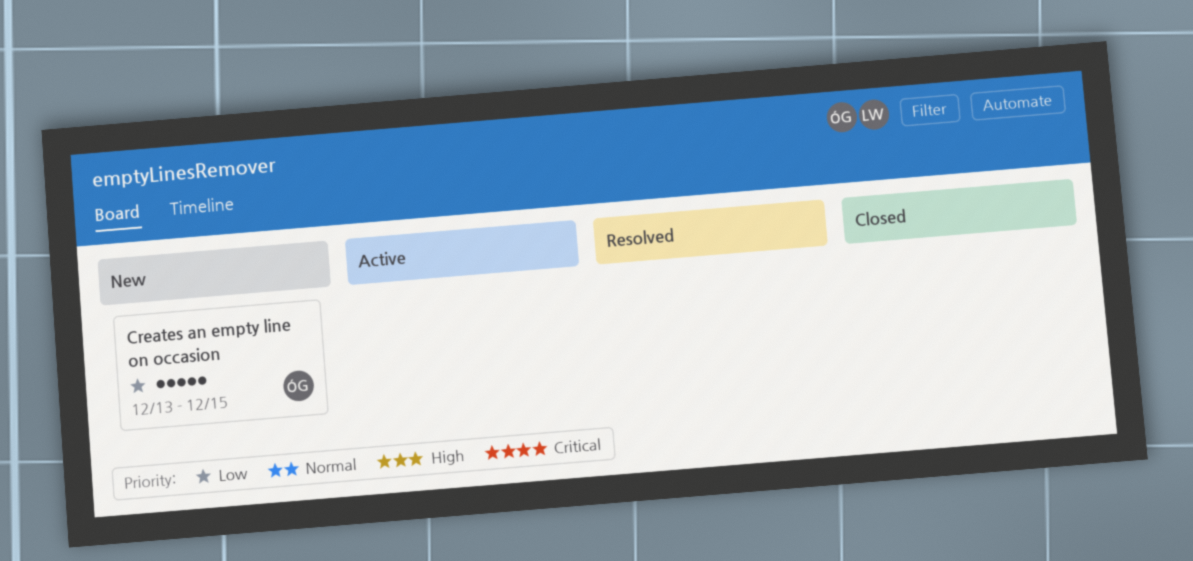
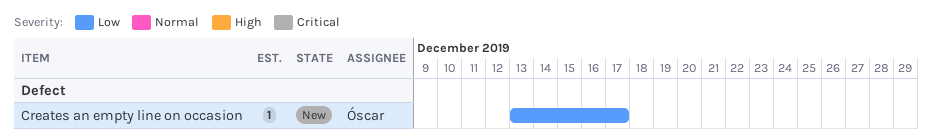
Creates an empty line on occasion, estimate: 5 -> 1
Creates an empty line on occasion, due: Dec 15 -> Dec 17

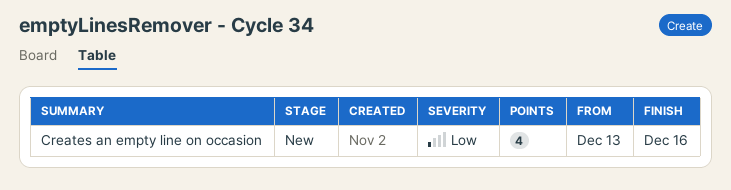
Creates an empty line on occasion, estimate: 1 -> 4
Creates an empty line on occasion, due: Dec 17 -> Dec 16

